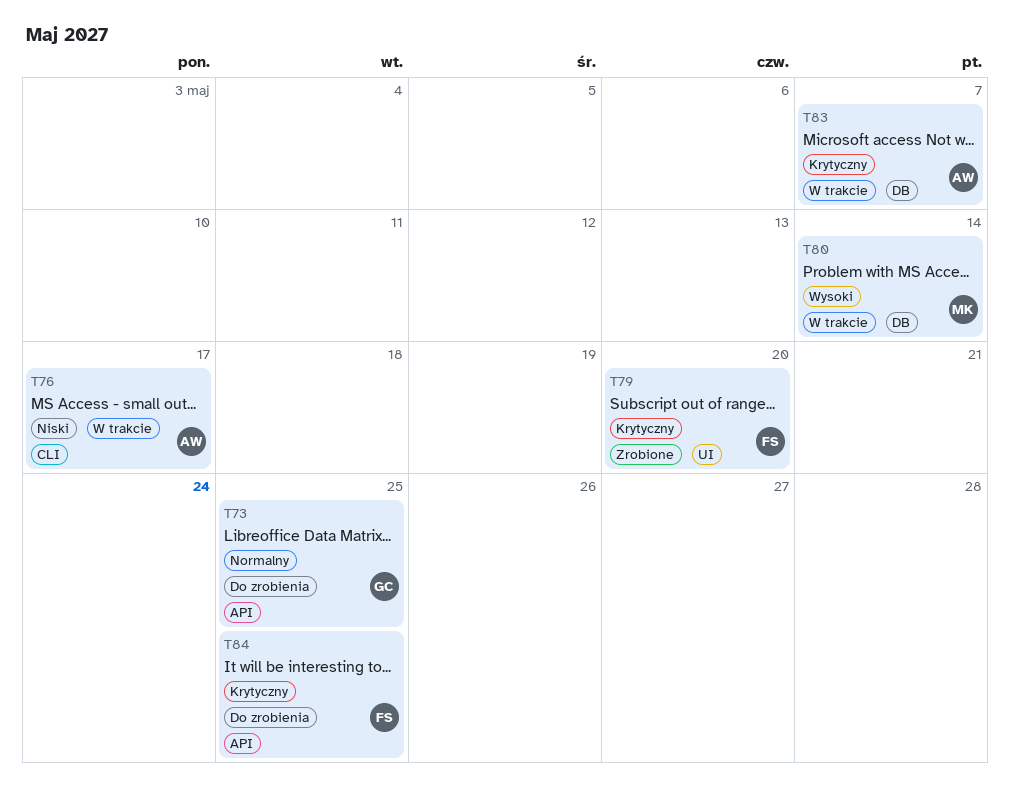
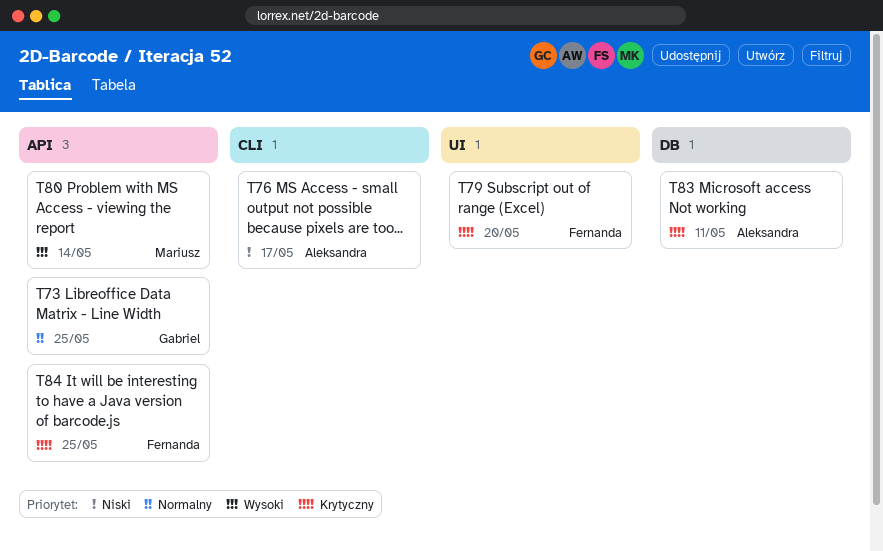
T80, label: DB -> API
T83, due: May 7 -> May 11

